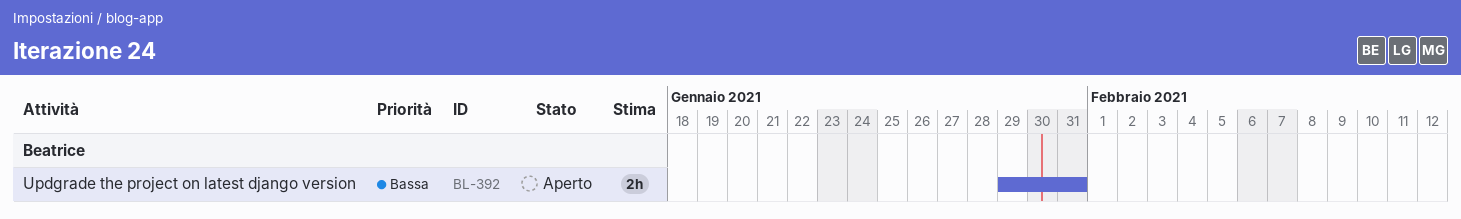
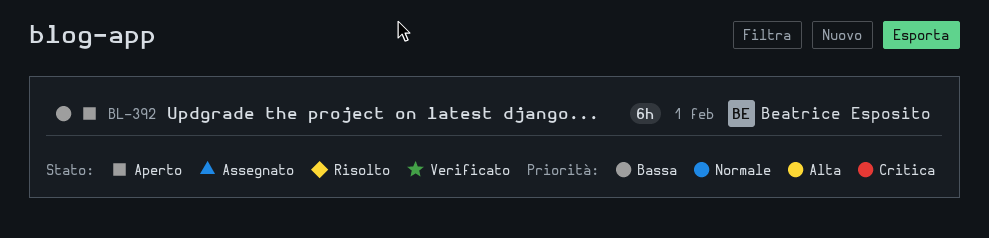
BL-392, estimate: 2h -> 6h
BL-392, due: Jan 31 -> Feb 1

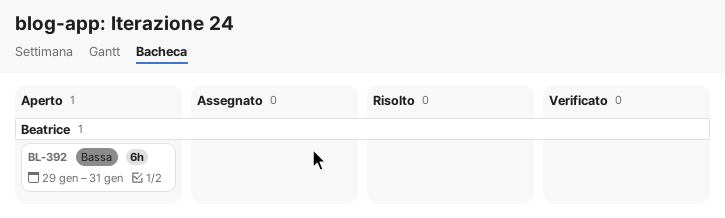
BL-392, due: Feb 1 -> Jan 31

